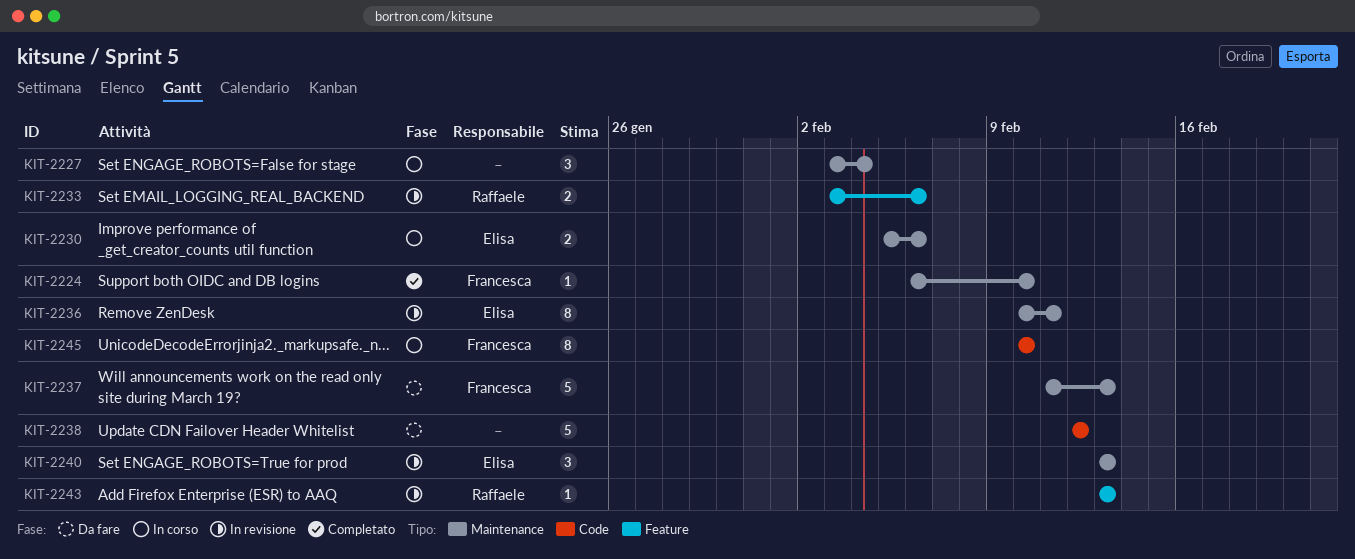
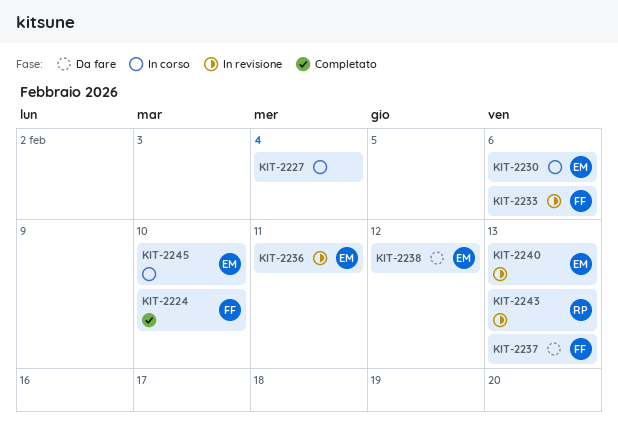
KIT-2233, owner: Raffaele -> Francesca
KIT-2238, owner: none -> Elisa
KIT-2245, owner: Francesca -> Elisa

